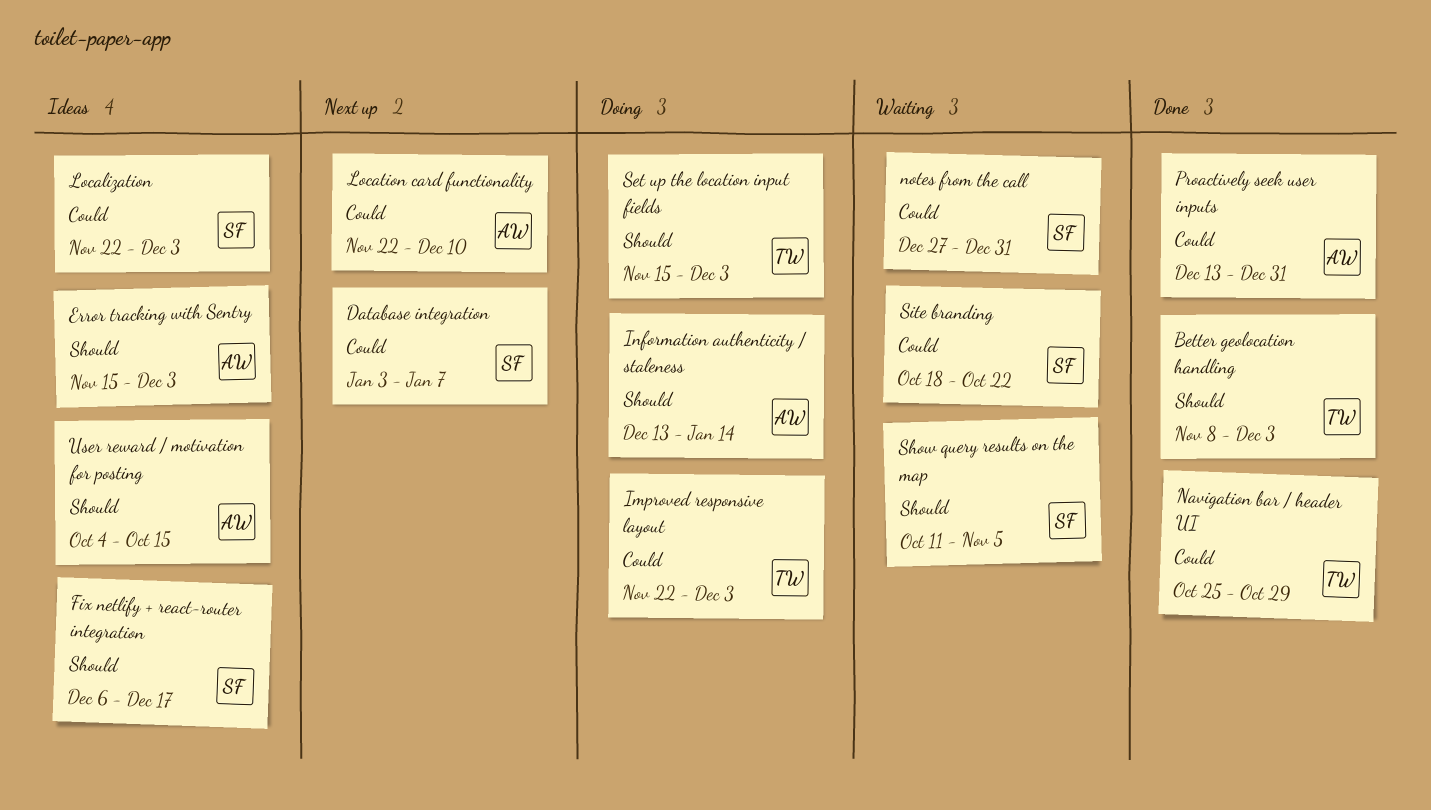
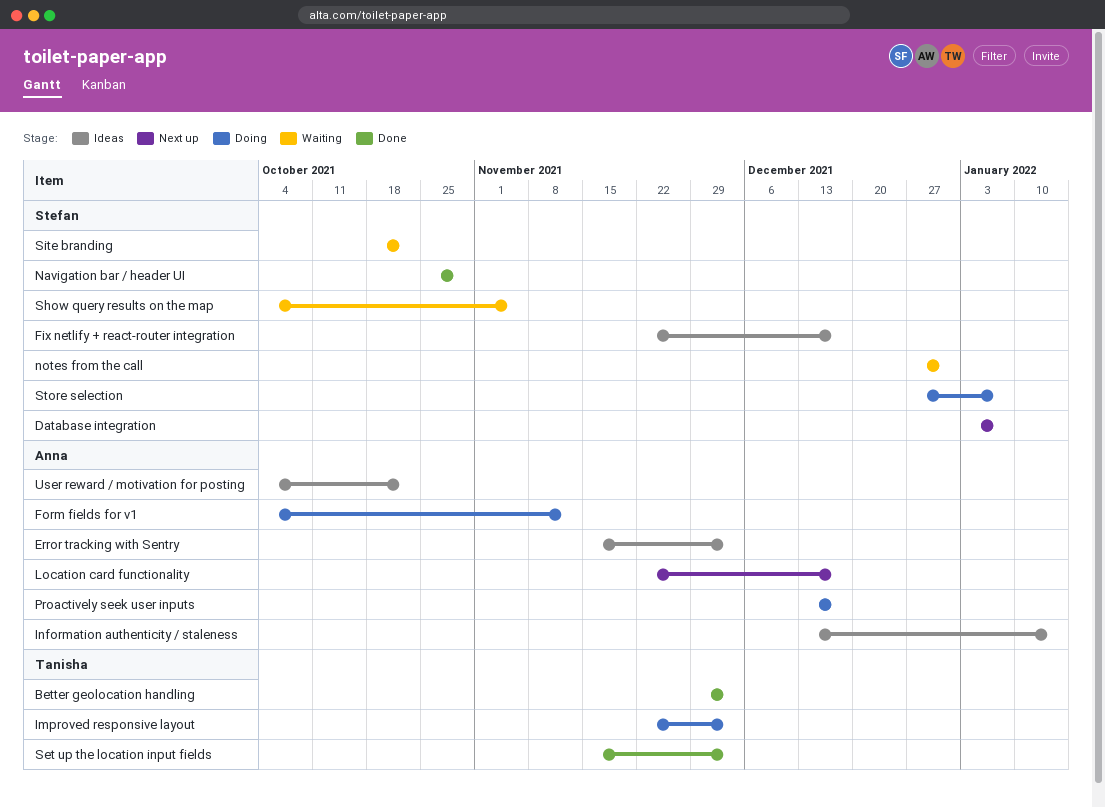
Better geolocation handling, start: Nov 8 -> Nov 29
Fix netlify + react-router integration, start: Dec 6 -> Nov 22
Form fields for v1: none -> present
Information authenticity / staleness, status: Doing -> Ideas
Localization: present -> none
Location card functionality, due: Dec 10 -> Dec 17
Navigation bar / header UI, owner: Tanisha -> Stefan
Proactively seek user inputs, status: Done -> Doing
Proactively seek user inputs, due: Dec 31 -> Dec 17
Set up the location input fields, status: Doing -> Done
Show query results on the map, start: Oct 11 -> Oct 4
Store selection: none -> present
User reward / motivation for posting, due: Oct 15 -> Oct 22

